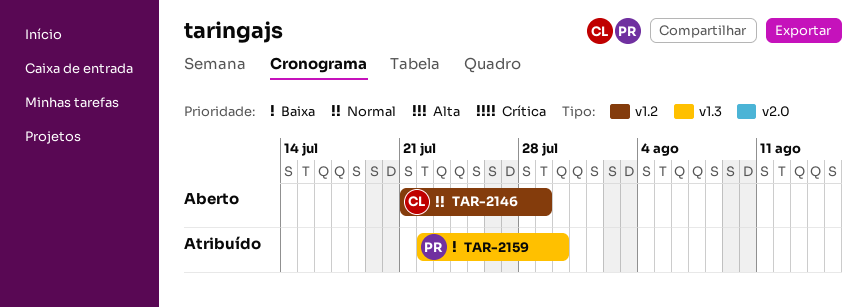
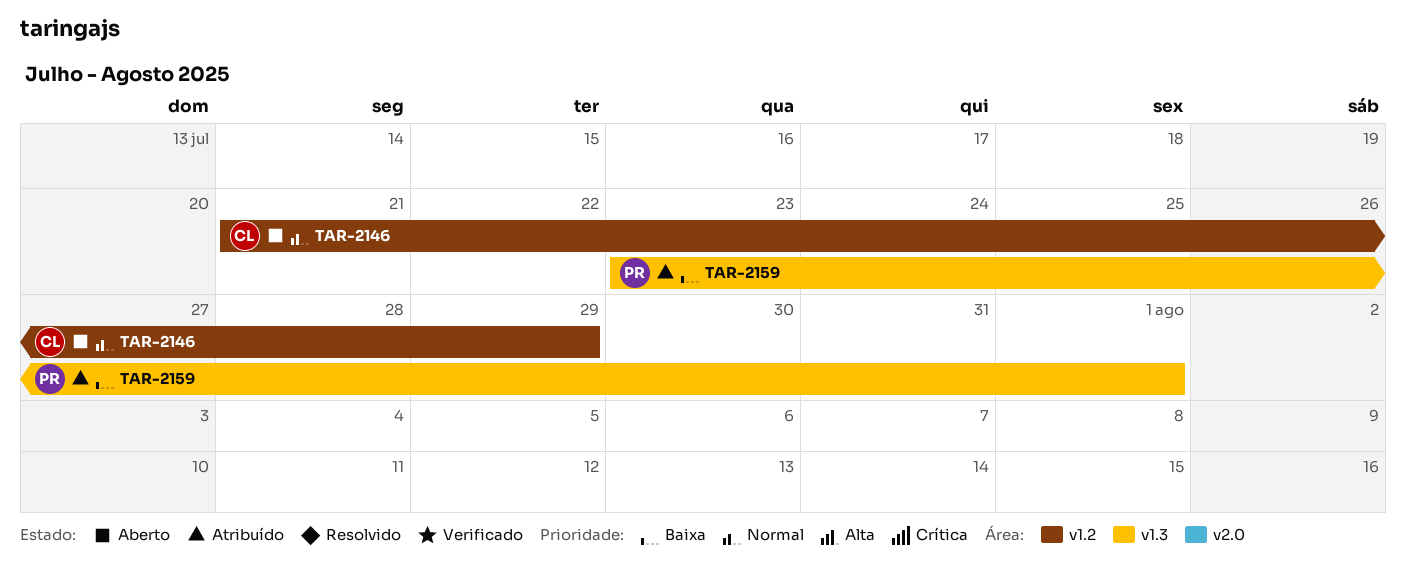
TAR-2159, start: Jul 22 -> Jul 23
TAR-2159, due: Jul 30 -> Aug 1

